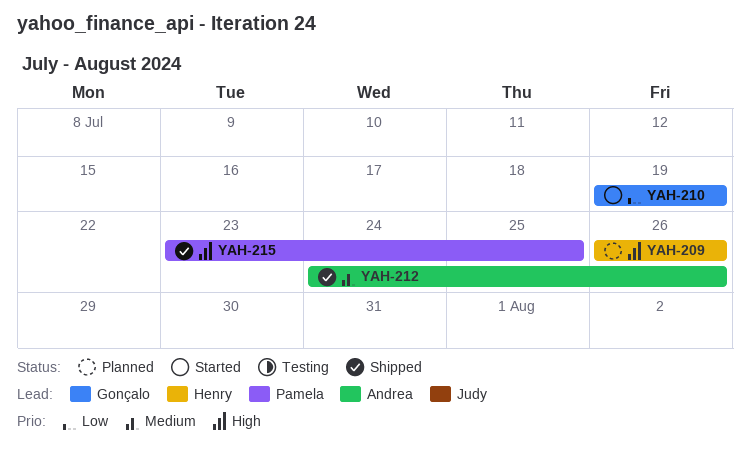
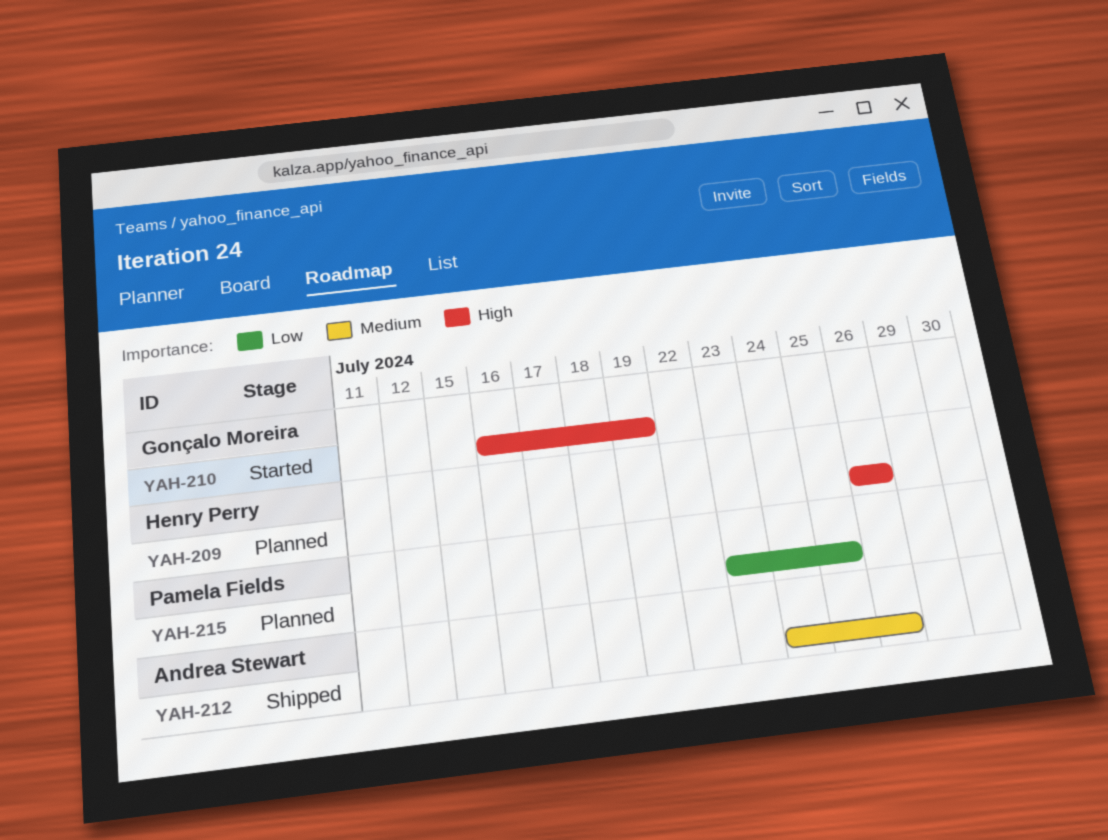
YAH-210, priority: Low -> High
YAH-210, start: Jul 19 -> Jul 16
YAH-215, status: Shipped -> Planned
YAH-215, priority: High -> Low

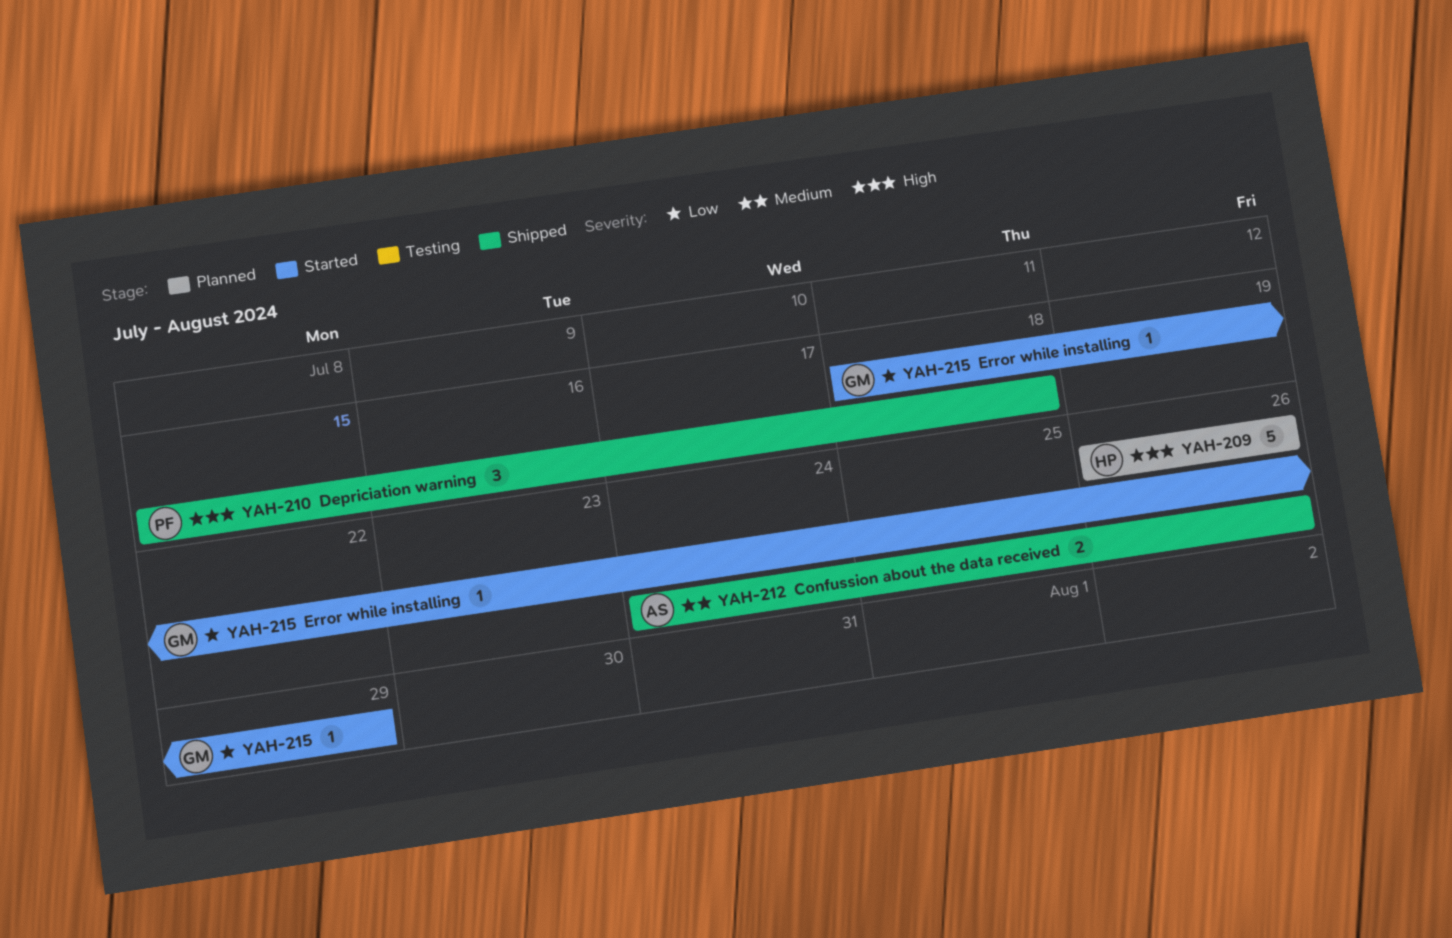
YAH-210, status: Started -> Shipped
YAH-210, owner: Gonçalo Moreira -> Pamela Fields
YAH-210, start: Jul 16 -> Jul 15
YAH-210, due: Jul 19 -> Jul 18
YAH-215, status: Planned -> Started
YAH-215, owner: Pamela Fields -> Gonçalo Moreira
YAH-215, start: Jul 23 -> Jul 18
YAH-215, due: Jul 25 -> Jul 29

